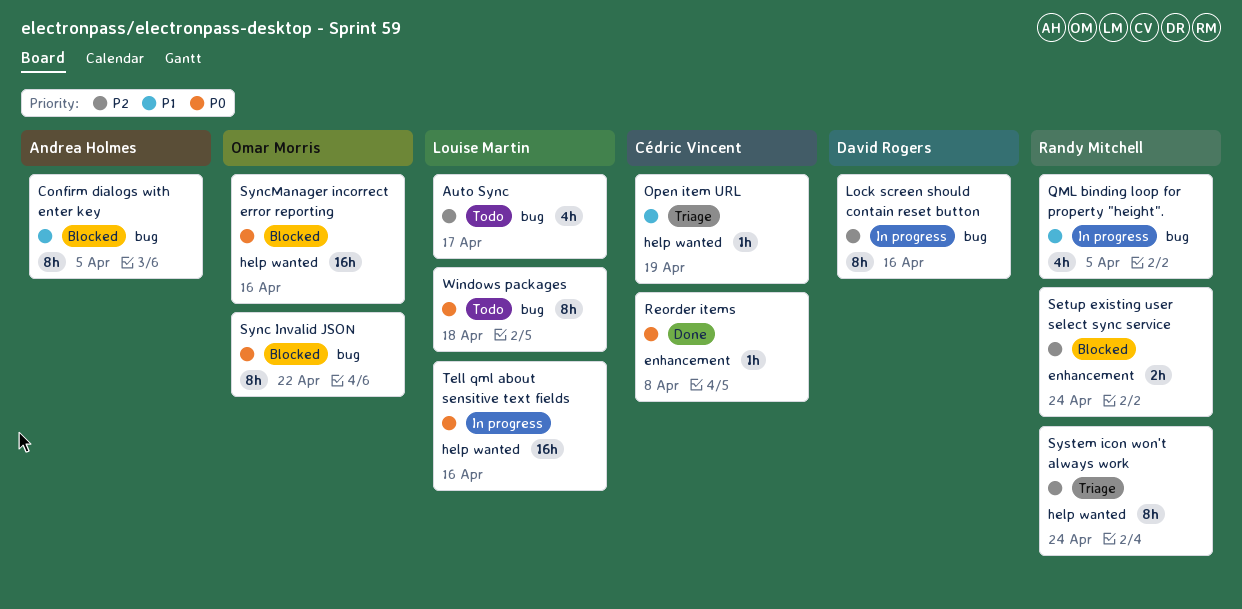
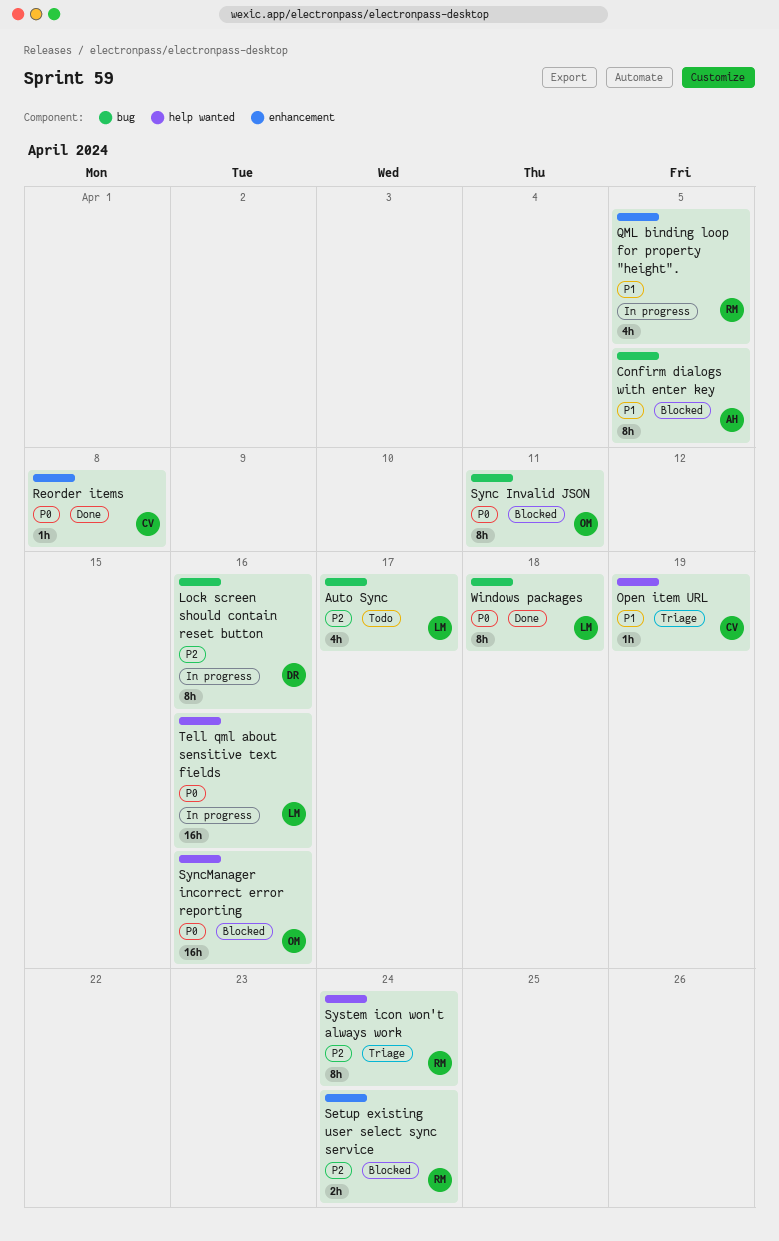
QML binding loop for property "height"., label: bug -> enhancement
Sync Invalid JSON, due: Apr 22 -> Apr 11
Windows packages, status: Todo -> Done

